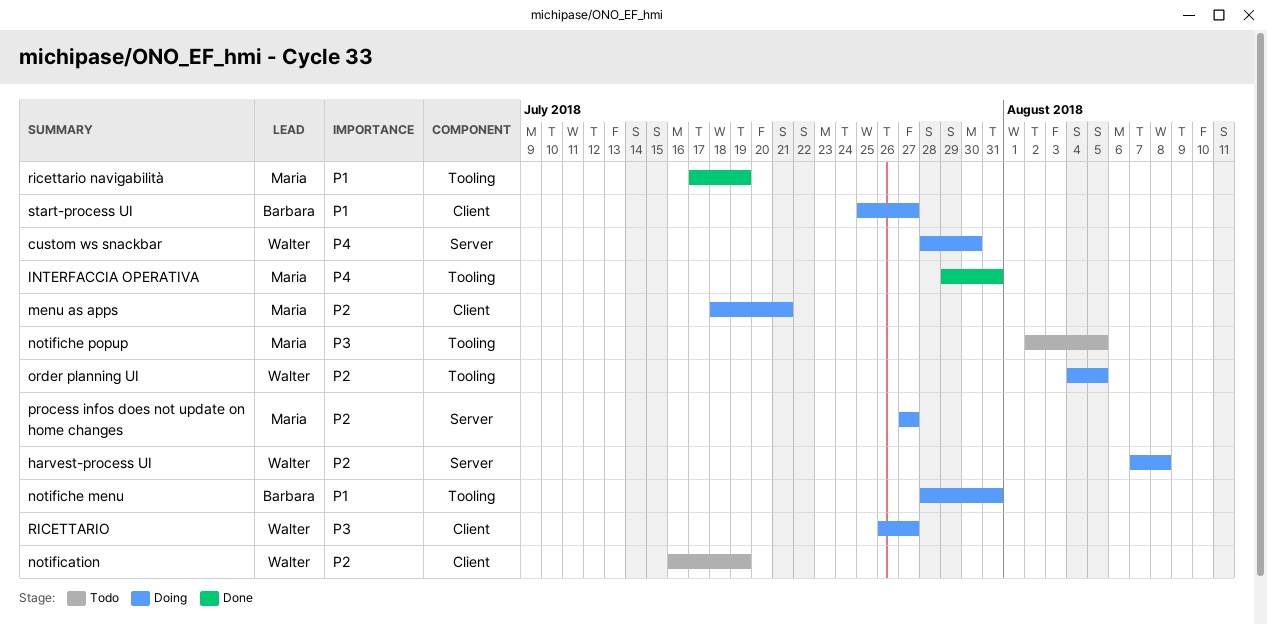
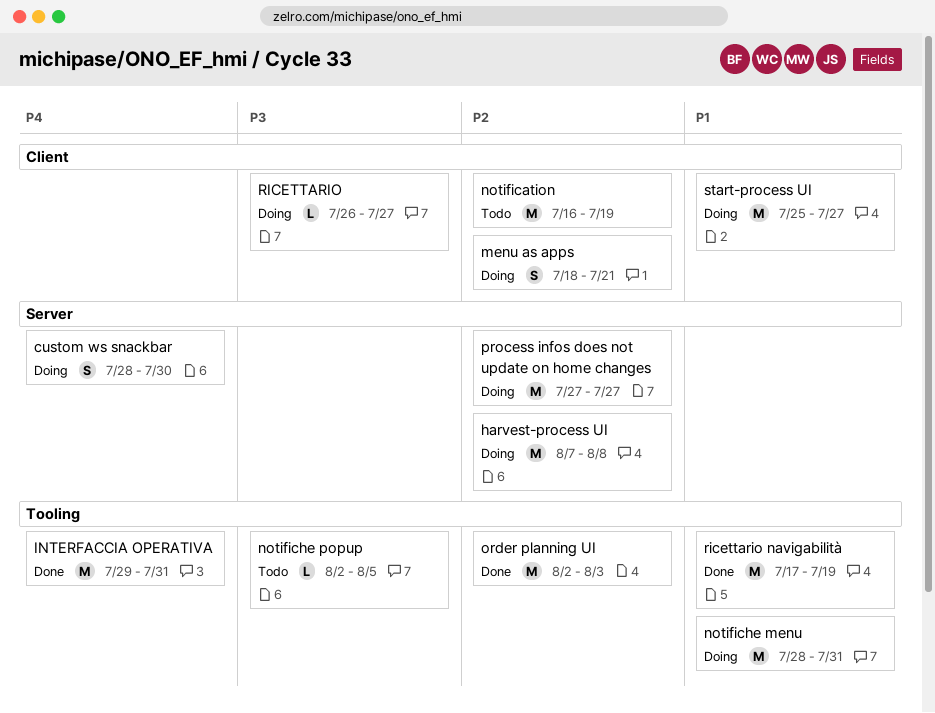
order planning UI, status: Doing -> Done
order planning UI, start: Aug 4 -> Aug 2
order planning UI, due: Aug 5 -> Aug 3

